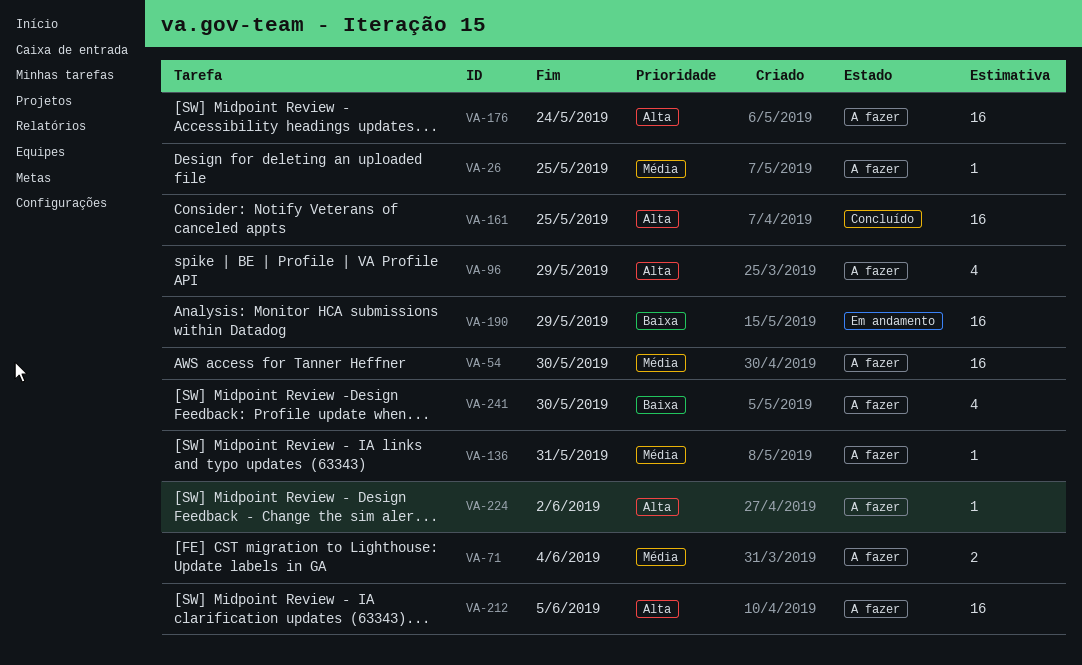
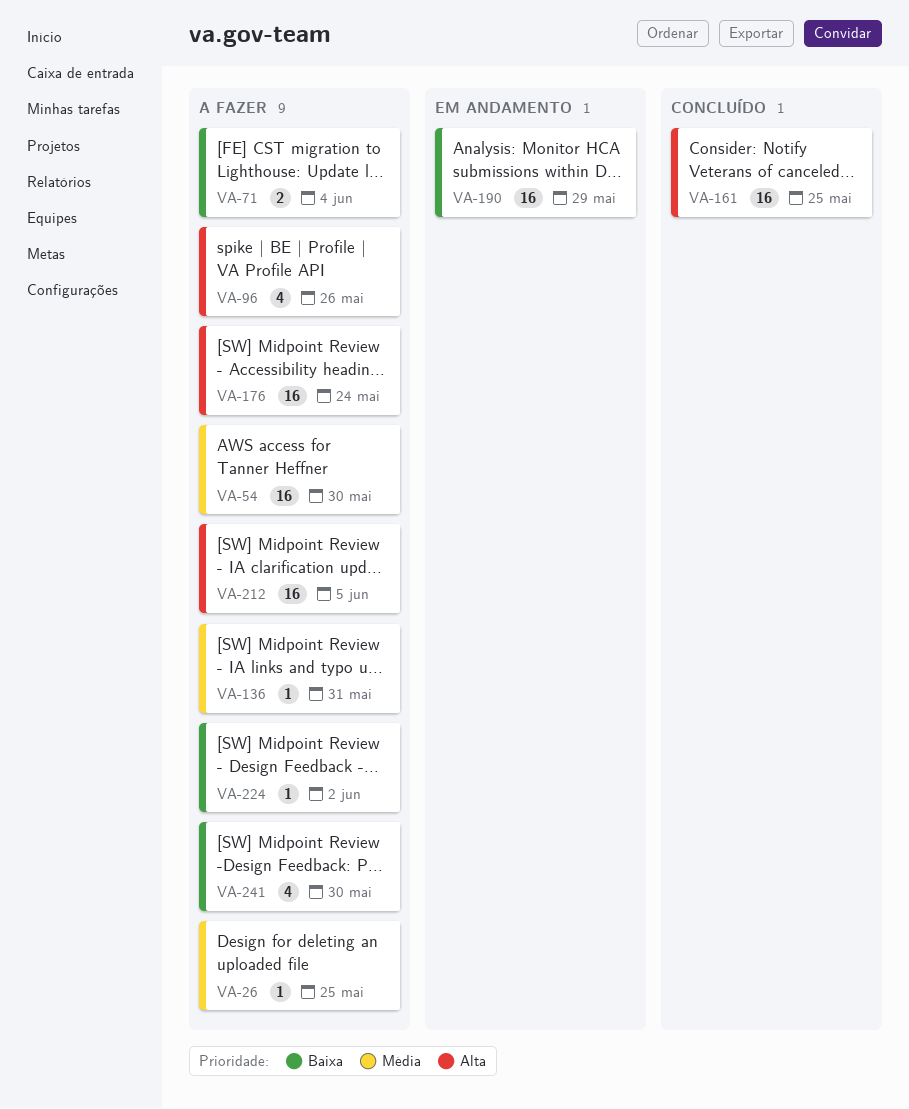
VA-71, priority: Média -> Baixa
VA-96, due: May 29 -> May 26
VA-224, priority: Alta -> Baixa

